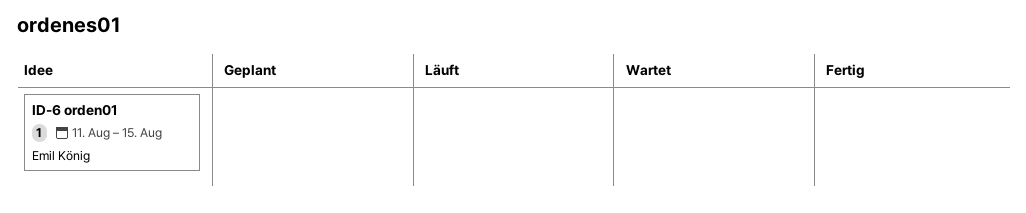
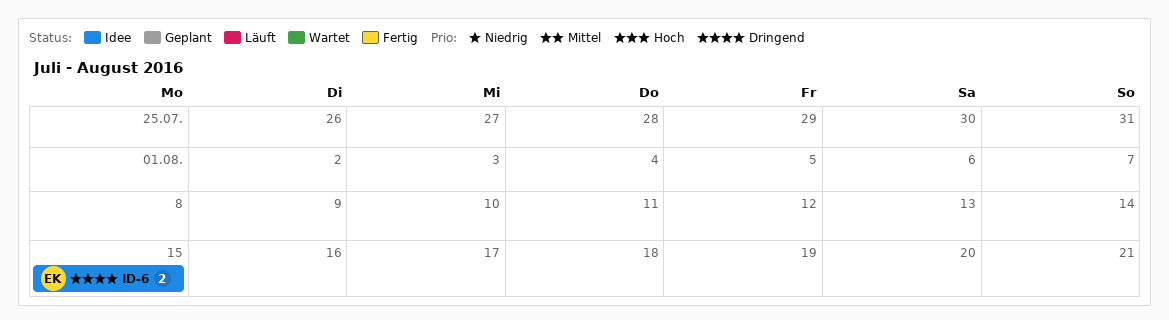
ID-6, estimate: 1 -> 2
ID-6, start: Aug 11 -> Aug 15

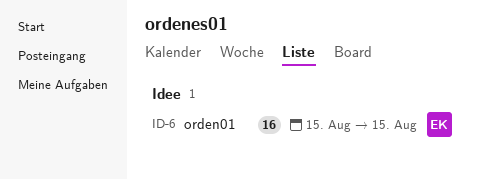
ID-6, estimate: 2 -> 16

